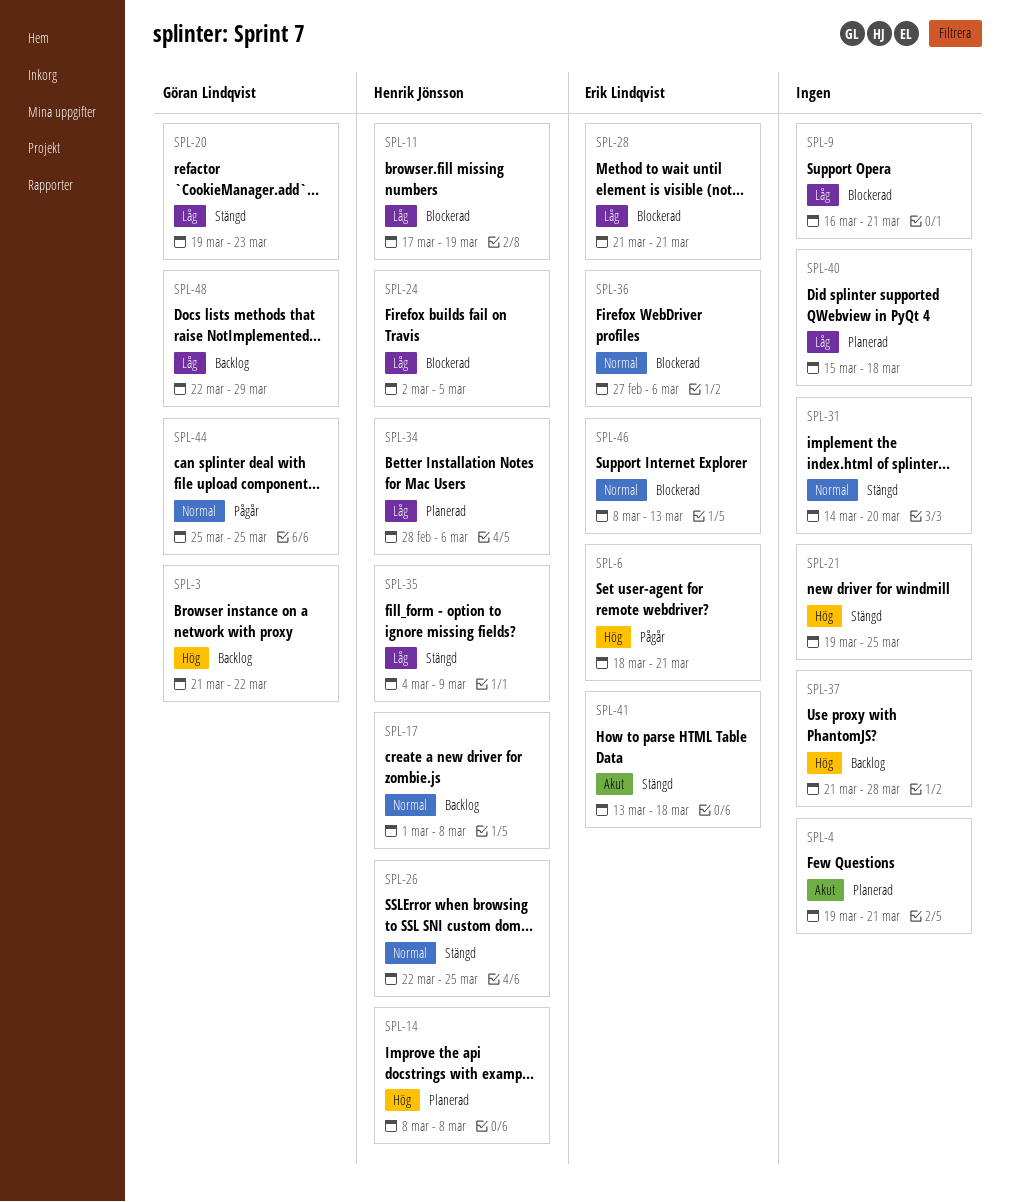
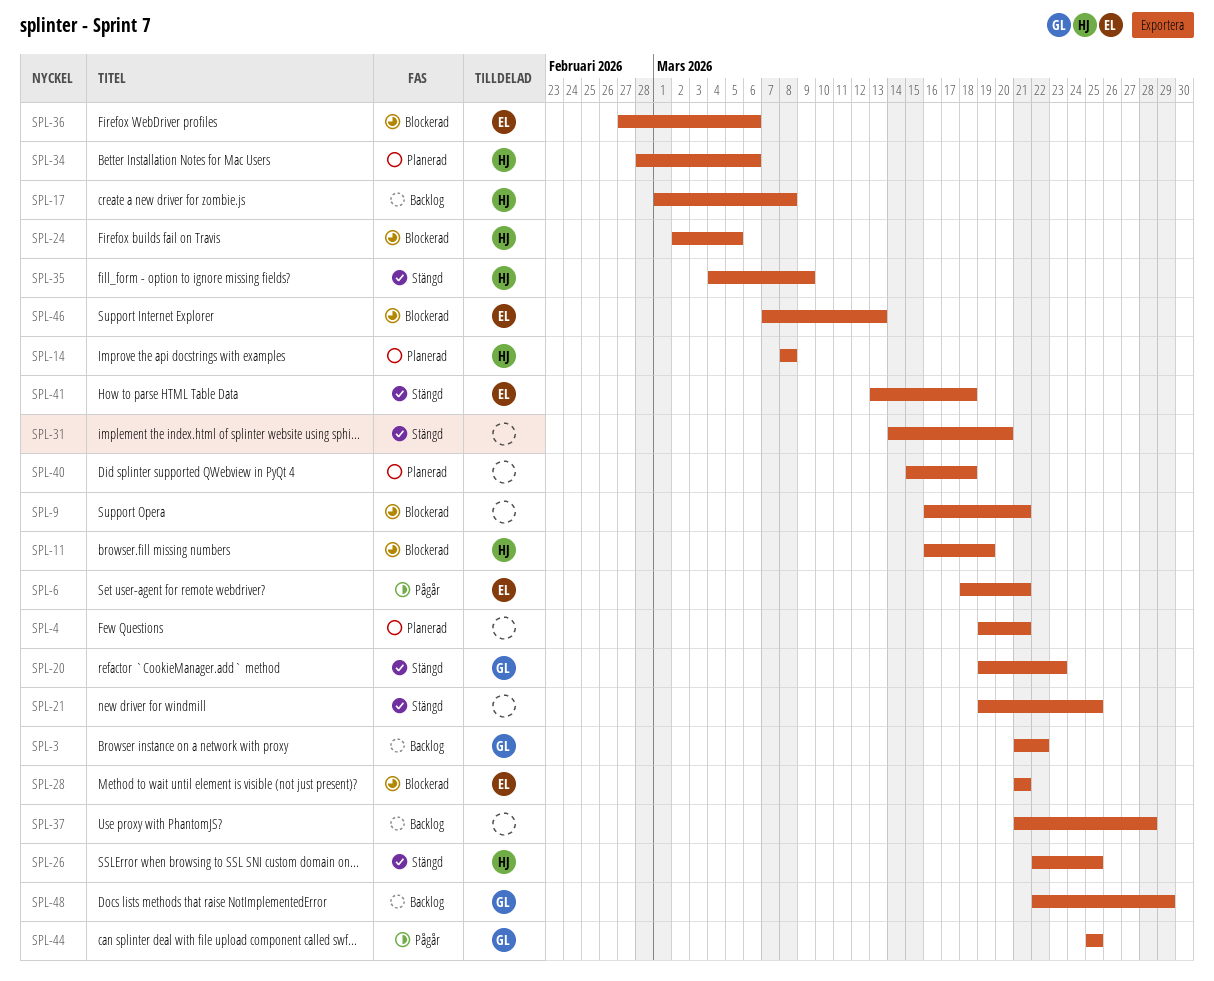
SPL-11, start: Mar 17 -> Mar 16
SPL-46, start: Mar 8 -> Mar 7

